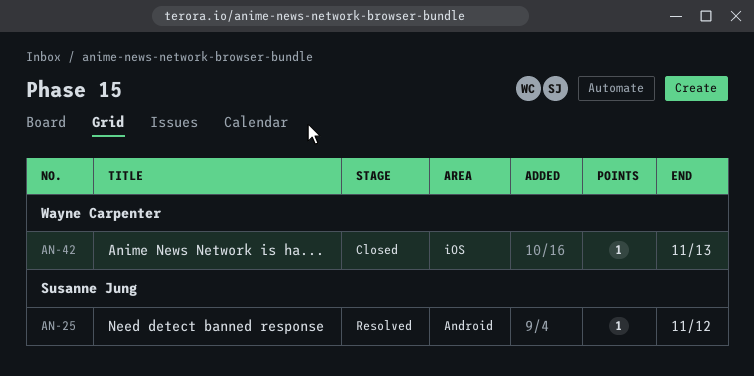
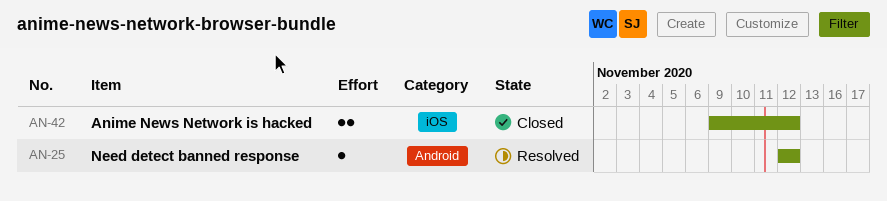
AN-42, estimate: 1 -> 2
AN-42, due: Nov 13 -> Nov 12

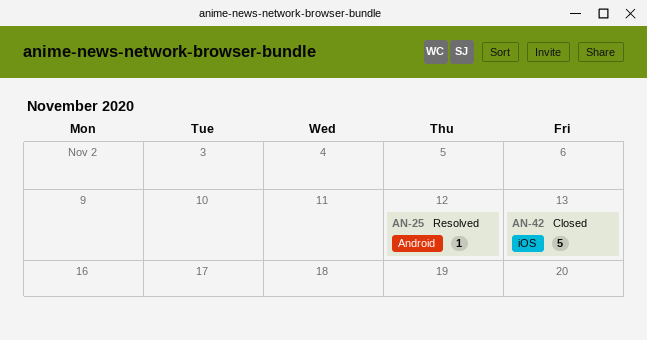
AN-42, estimate: 2 -> 5
AN-42, due: Nov 12 -> Nov 13

